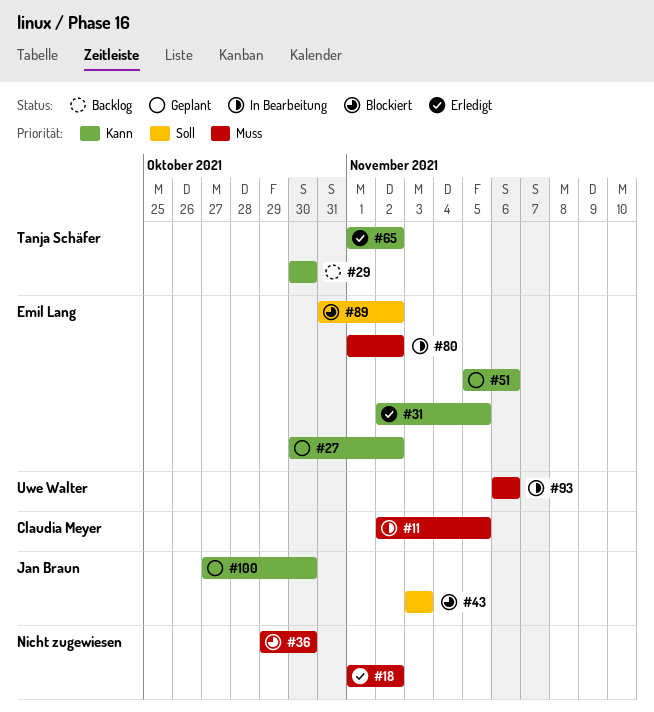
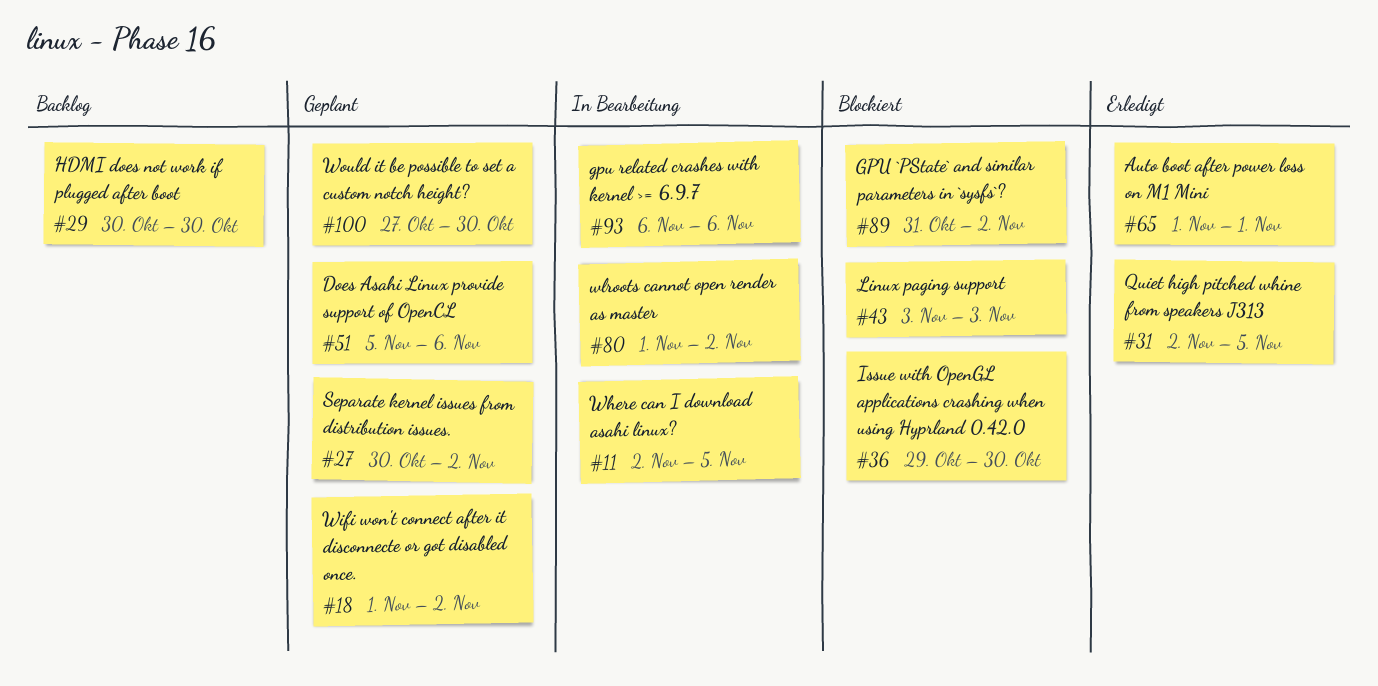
#18, status: Erledigt -> Geplant
#65, due: Nov 2 -> Nov 1

